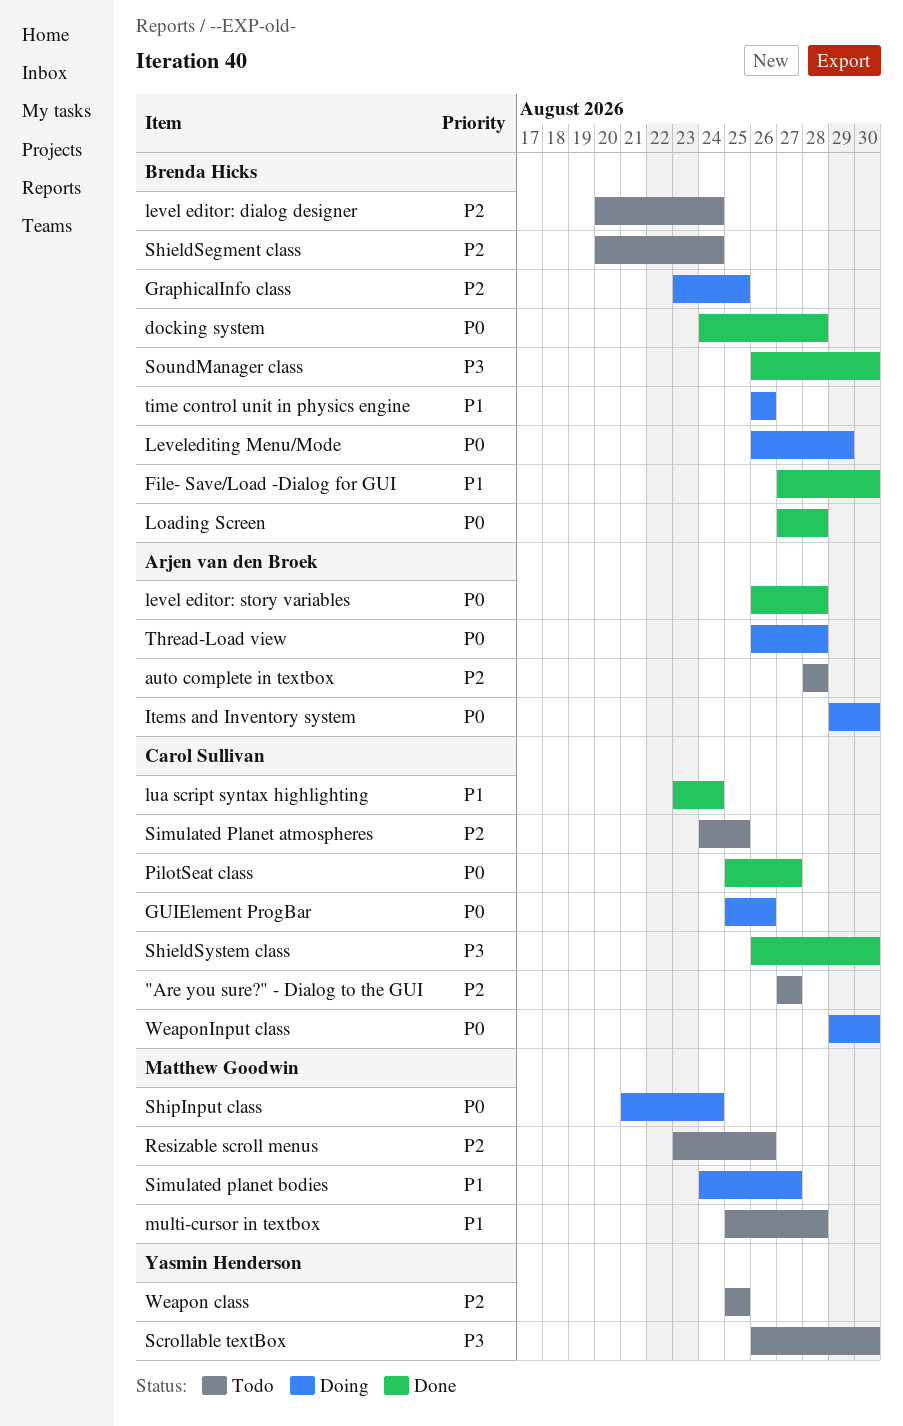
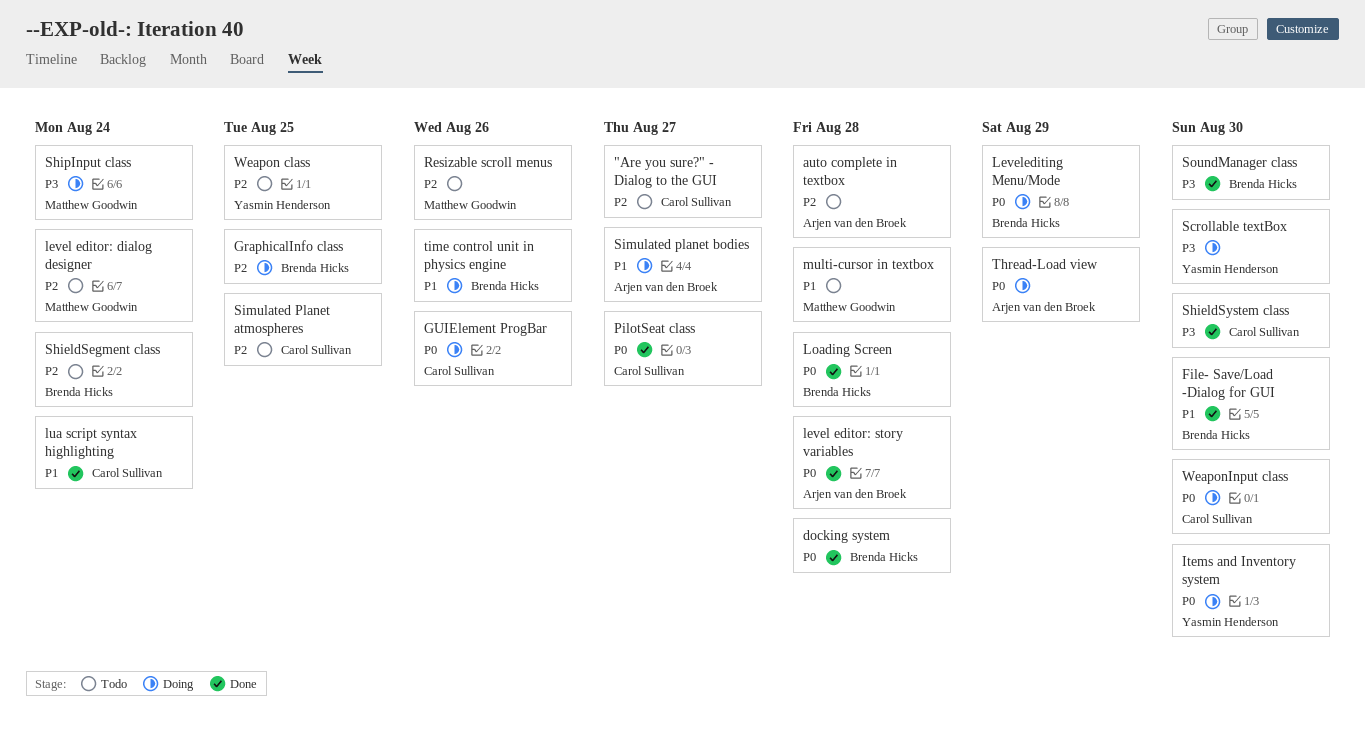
Items and Inventory system, owner: Arjen van den Broek -> Yasmin Henderson
level editor: dialog designer, owner: Brenda Hicks -> Matthew Goodwin
Scrollable textBox, status: Todo -> Doing
ShipInput class, priority: P0 -> P3
Simulated planet bodies, owner: Matthew Goodwin -> Arjen van den Broek
Thread-Load view, due: Aug 28 -> Aug 29

